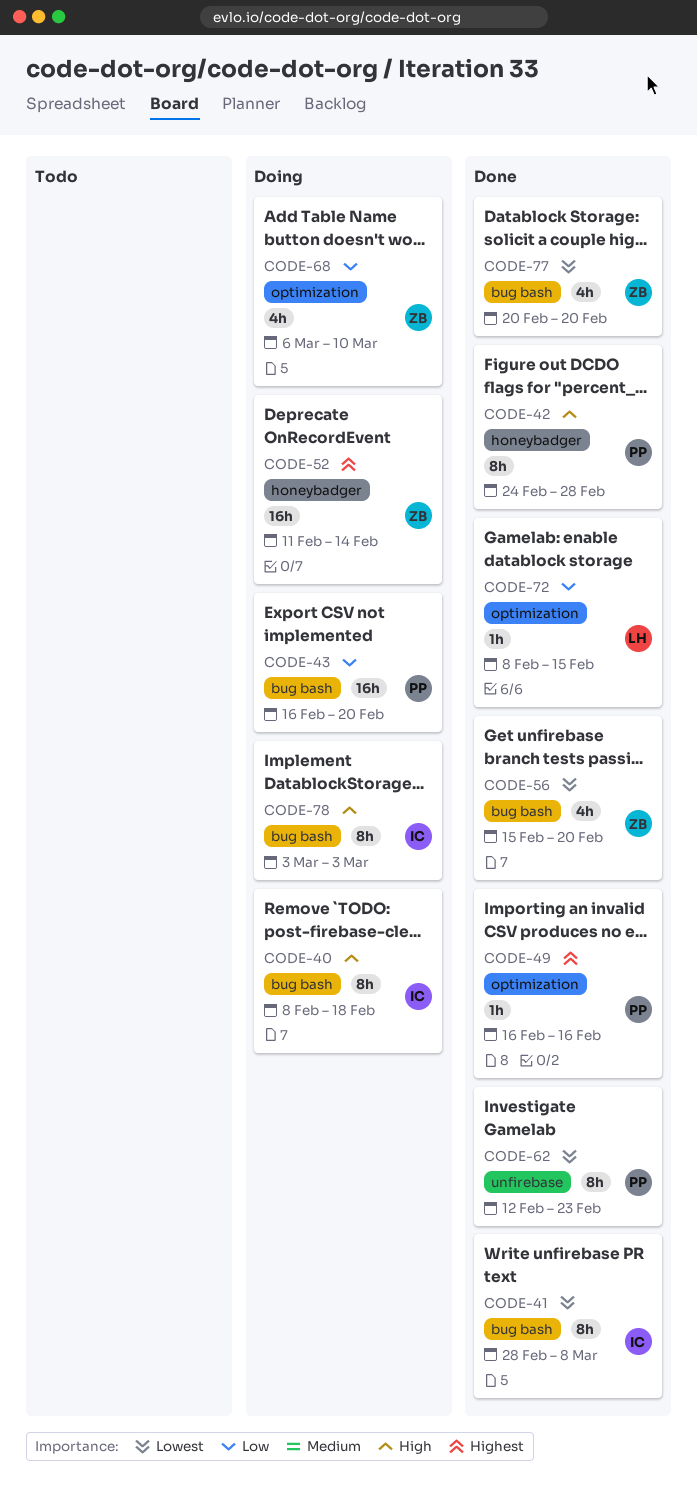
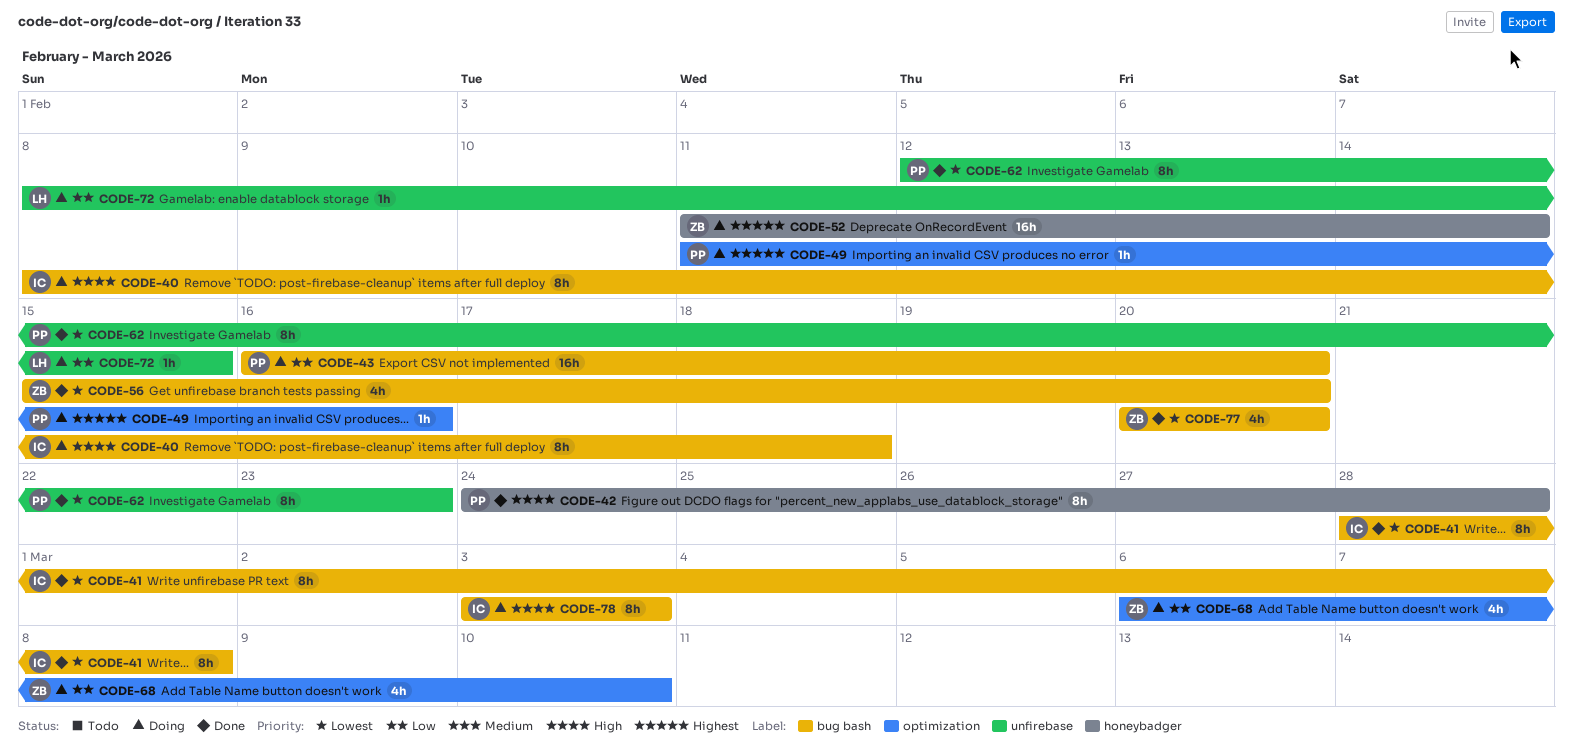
CODE-49, status: Done -> Doing
CODE-49, start: Feb 16 -> Feb 11
CODE-72, status: Done -> Doing
CODE-72, label: optimization -> unfirebase

